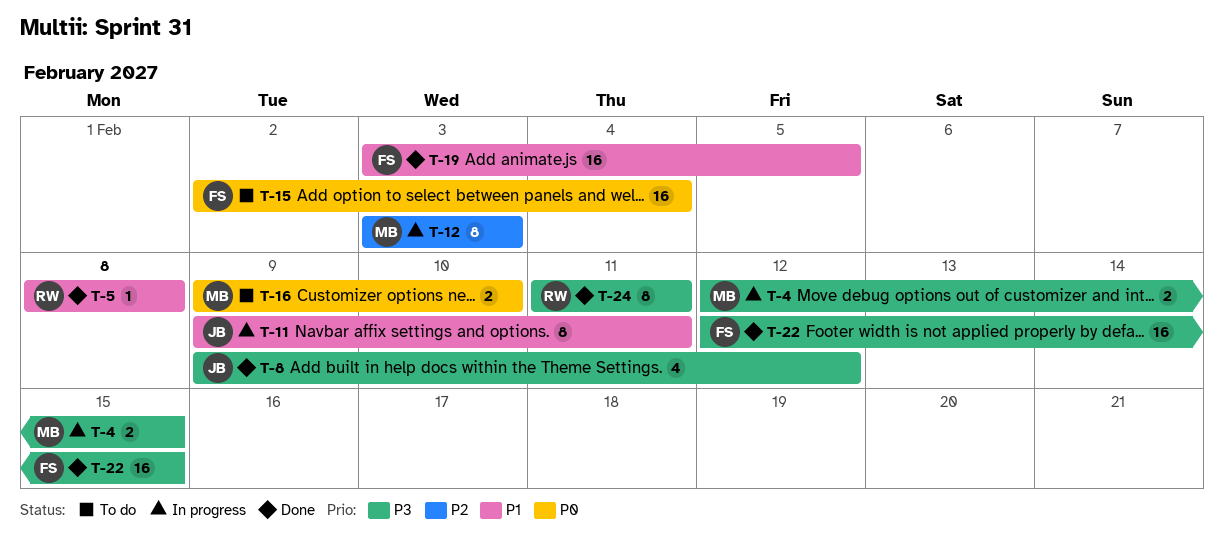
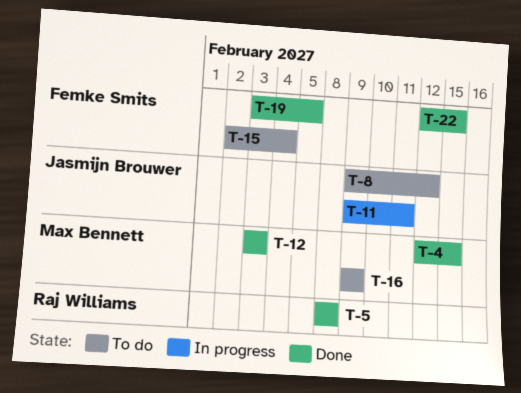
T-4, status: In progress -> Done
T-8, status: Done -> To do
T-12, status: In progress -> Done
T-16, due: Feb 10 -> Feb 9
T-24: present -> none

